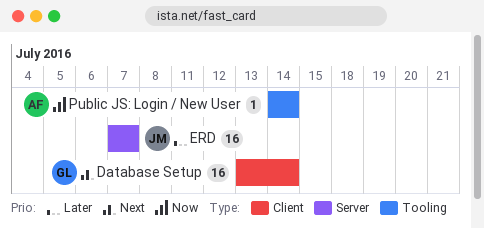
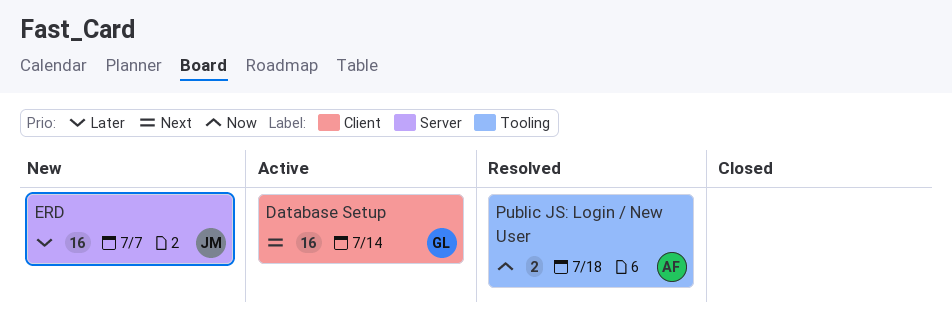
Public JS: Login / New User, estimate: 1 -> 2
Public JS: Login / New User, due: Jul 14 -> Jul 18

